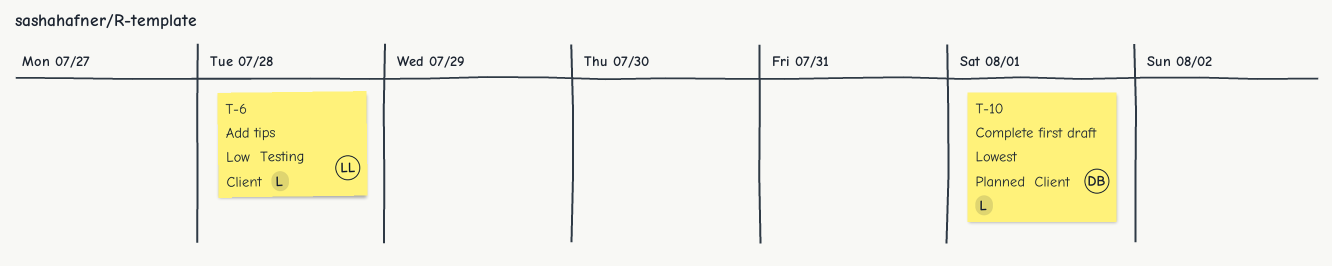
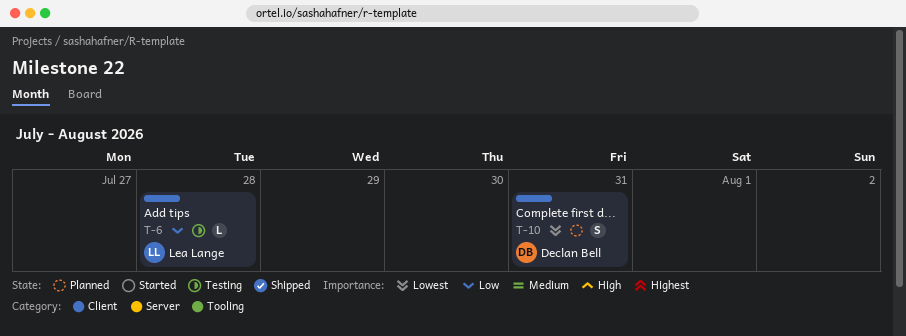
T-10, estimate: L -> S
T-10, due: Aug 1 -> Jul 31

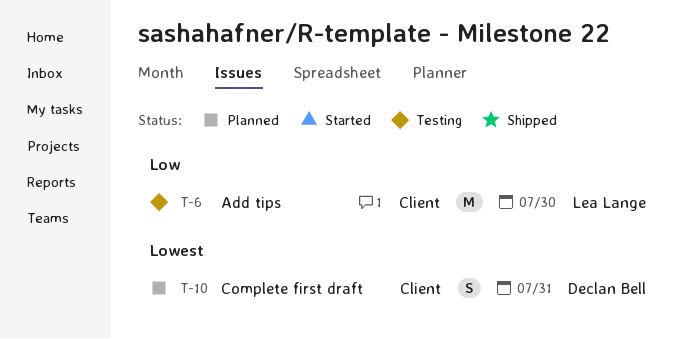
T-6, estimate: L -> M
T-6, due: Jul 28 -> Jul 30

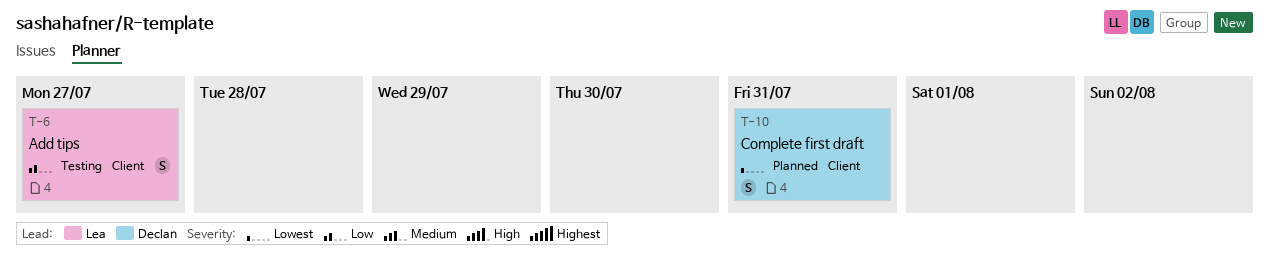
T-6, estimate: M -> S
T-6, due: Jul 30 -> Jul 27

